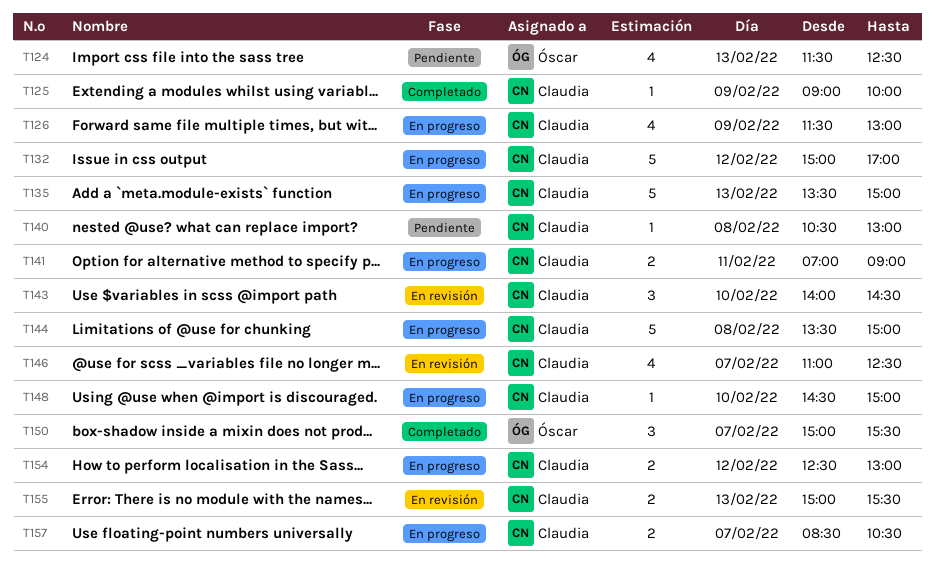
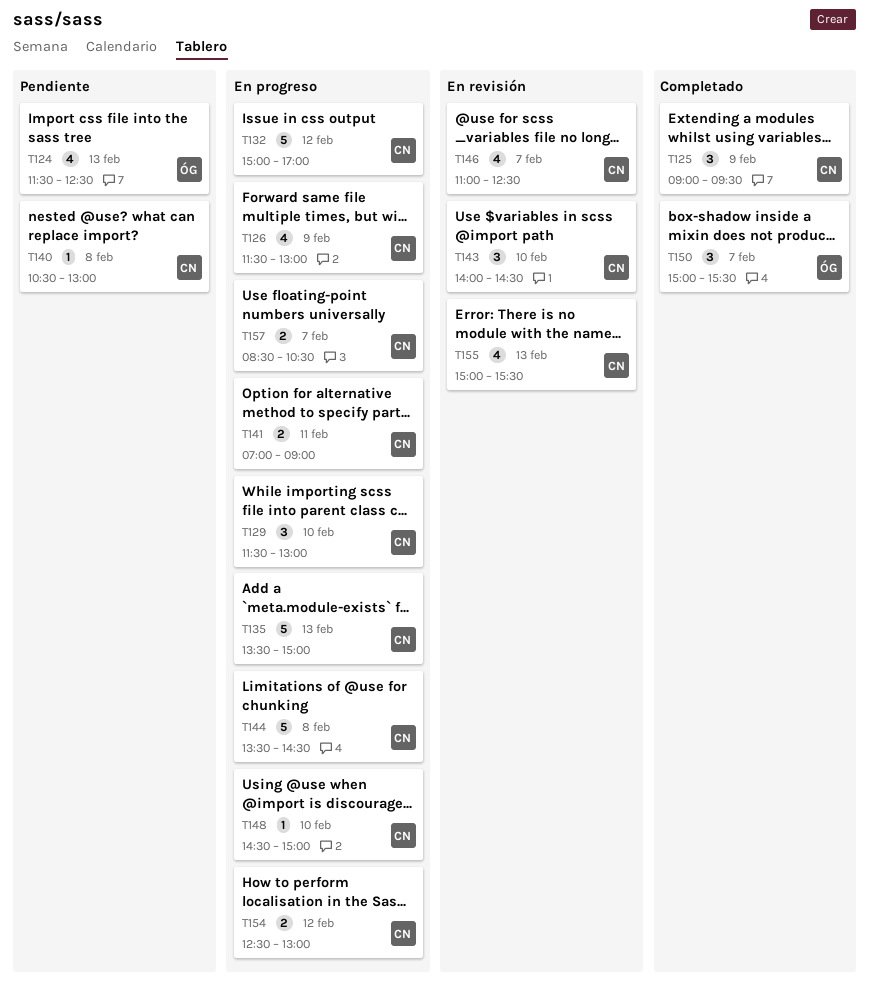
T125, estimate: 1 -> 3
T125, ends: 10:00 -> 09:30
T129: none -> present
T144, ends: 15:00 -> 14:30
T155, estimate: 2 -> 4

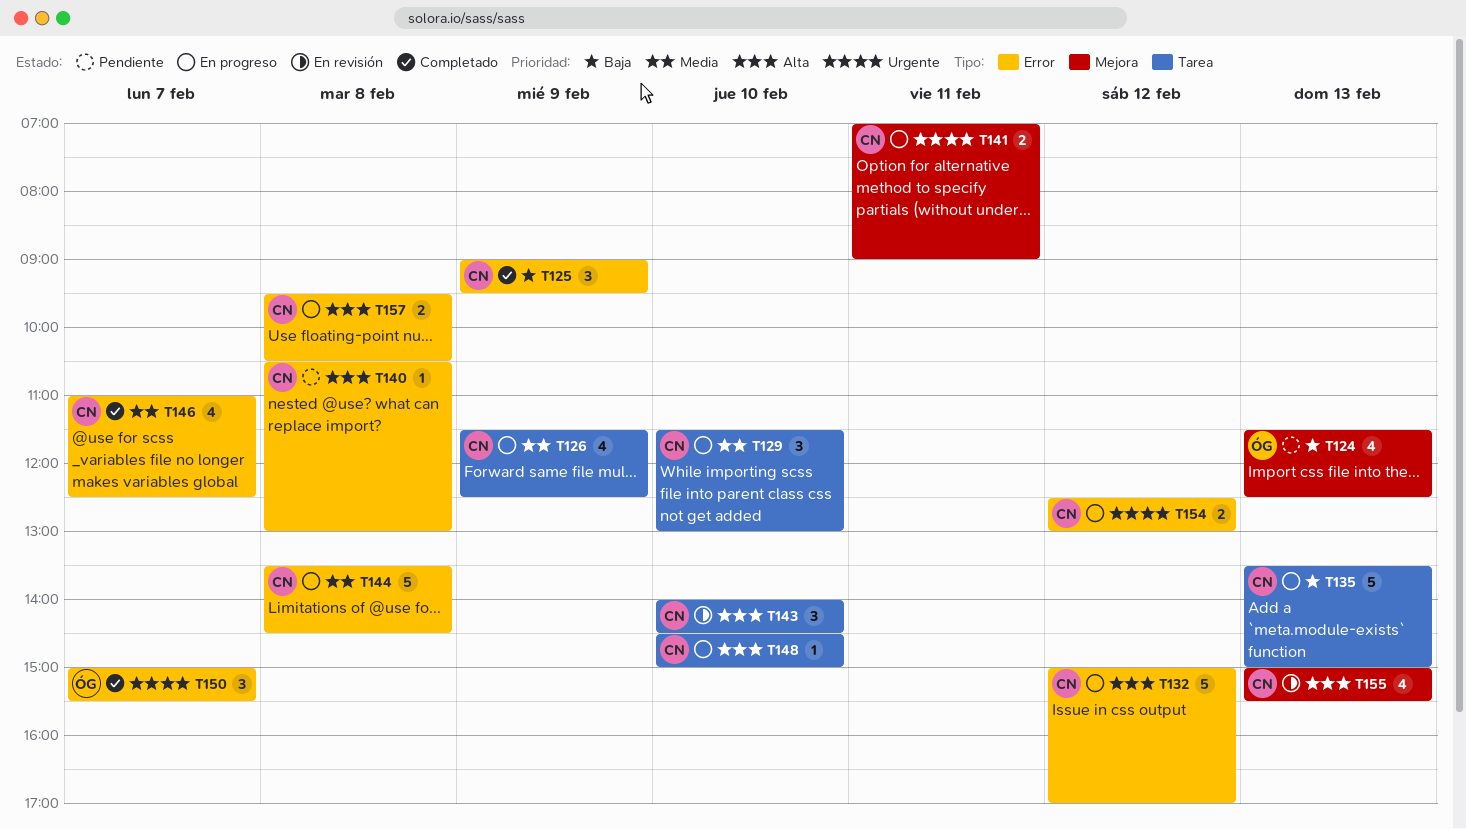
T126, ends: 13:00 -> 12:30
T146, status: En revisión -> Completado
T157, day: Feb 7 -> Feb 8
T157, begins: 08:30 -> 09:30

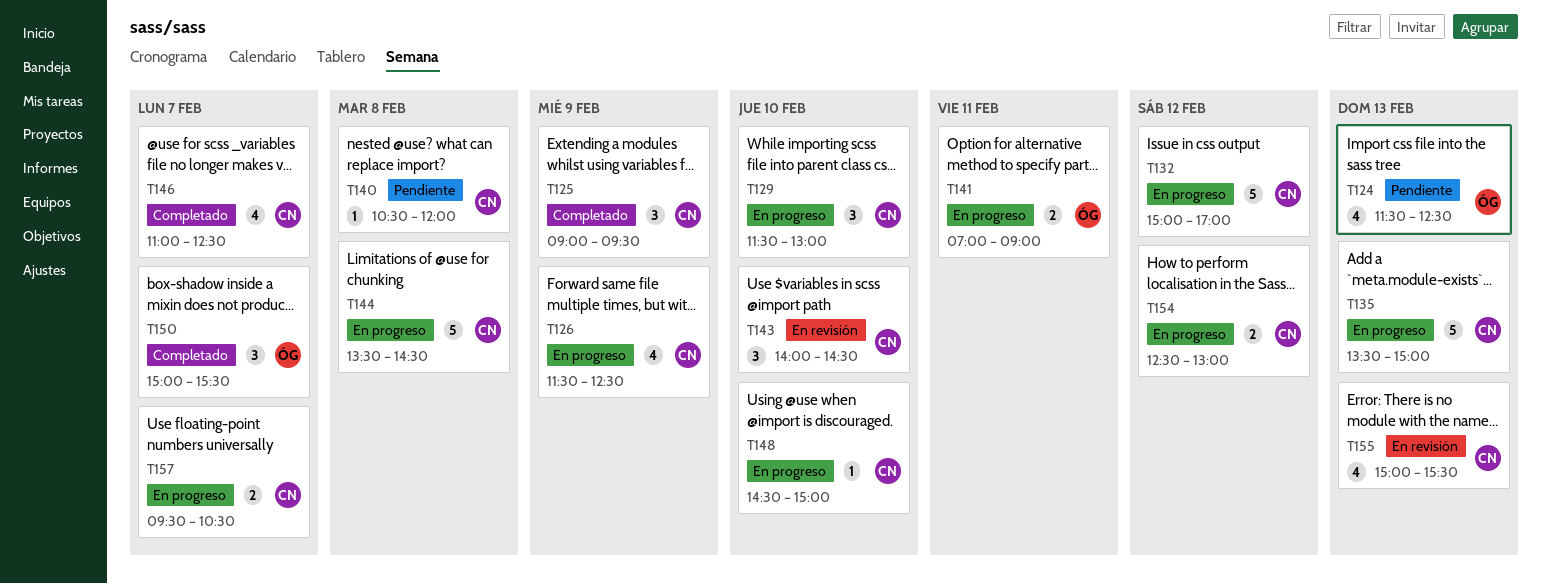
T140, ends: 13:00 -> 12:00
T141, owner: CN -> ÓG
T157, day: Feb 8 -> Feb 7

